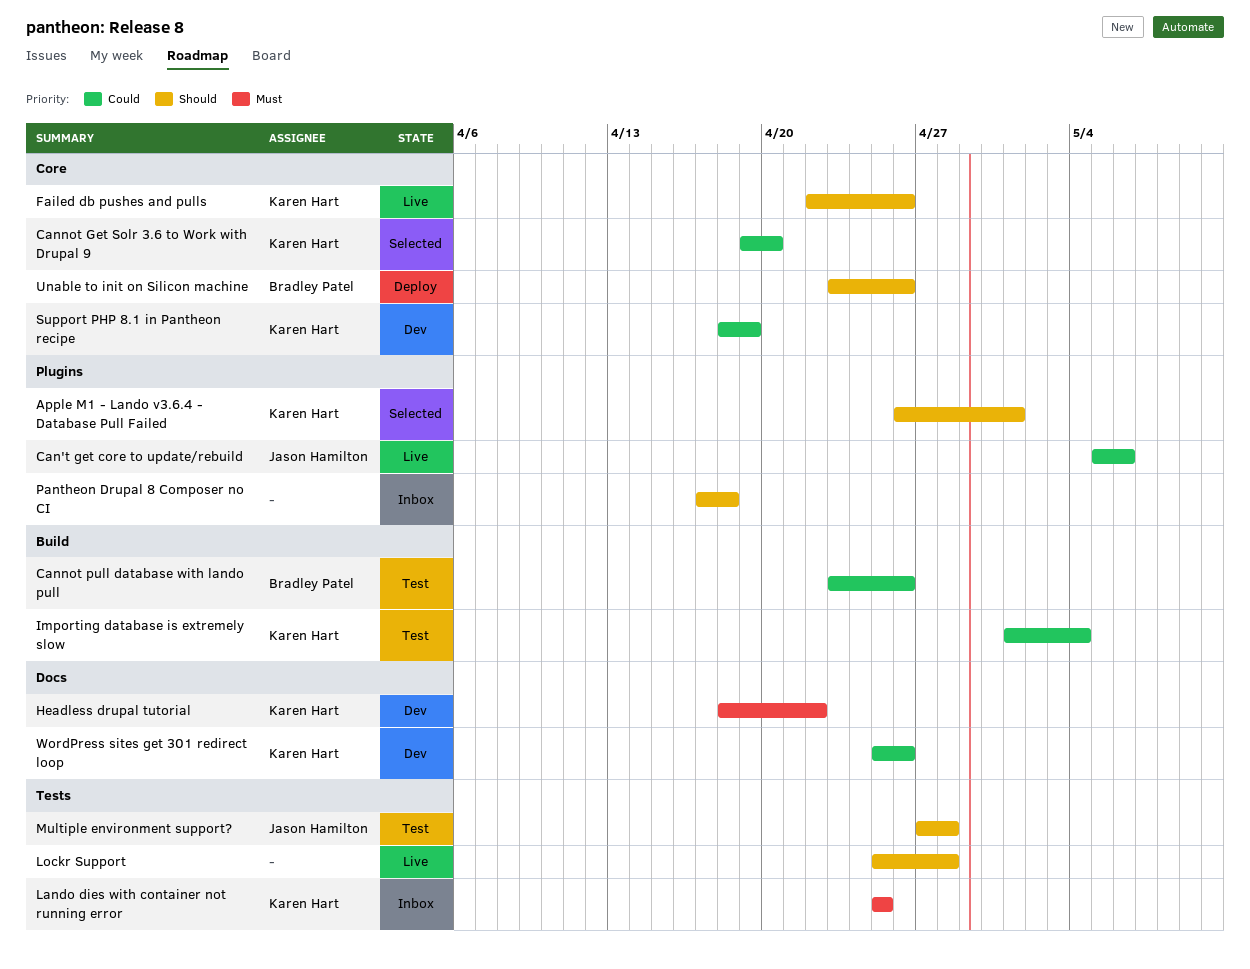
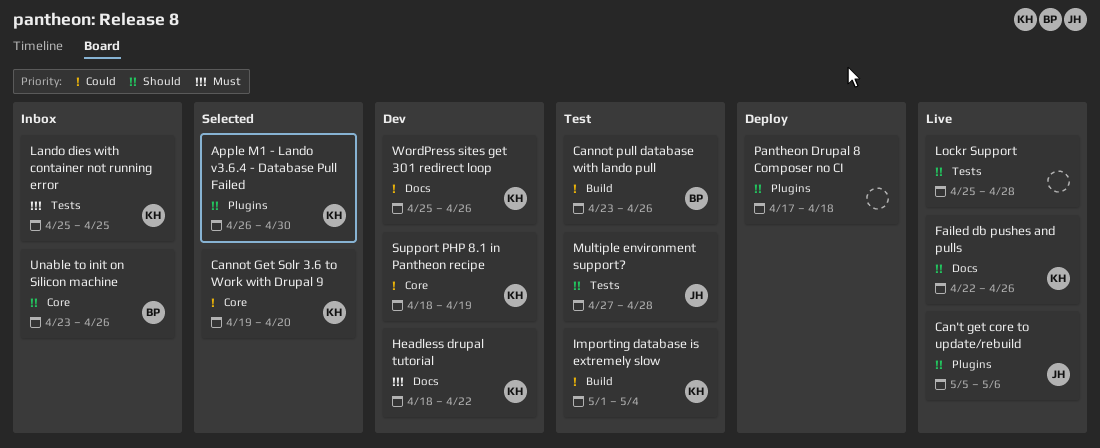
Apple M1 - Lando v3.6.4 - Database Pull Failed, due: May 1 -> Apr 30
Can't get core to update/rebuild, priority: Could -> Should
Failed db pushes and pulls, label: Core -> Docs
Pantheon Drupal 8 Composer no CI, status: Inbox -> Deploy
Unable to init on Silicon machine, status: Deploy -> Inbox

